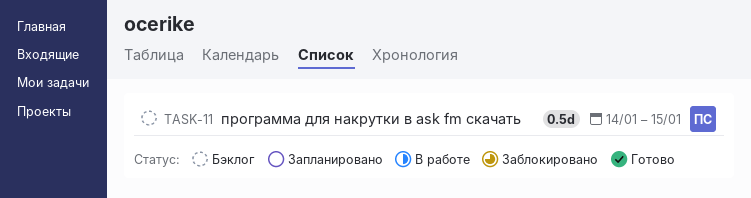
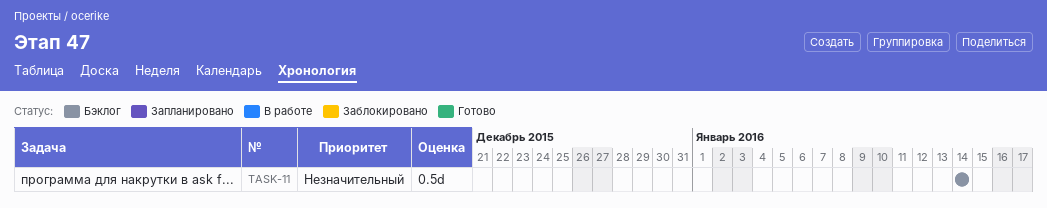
TASK-11, due: Jan 15 -> Jan 14

